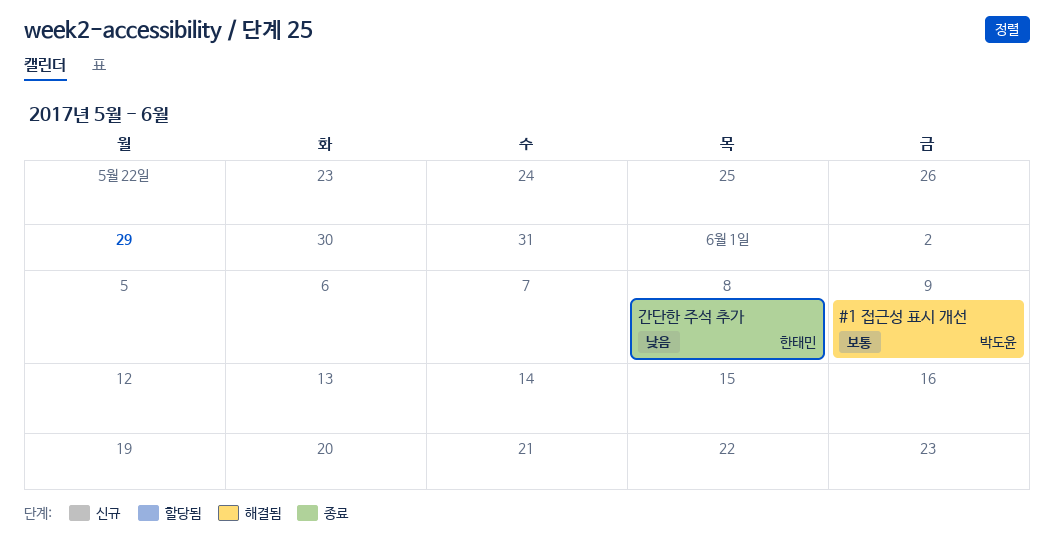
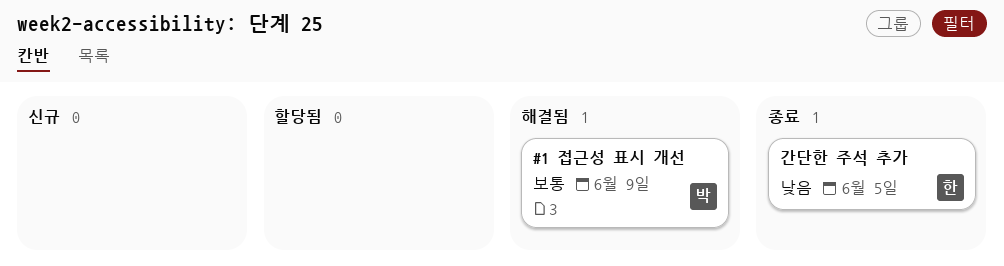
간단한 주석 추가, due: Jun 8 -> Jun 5

